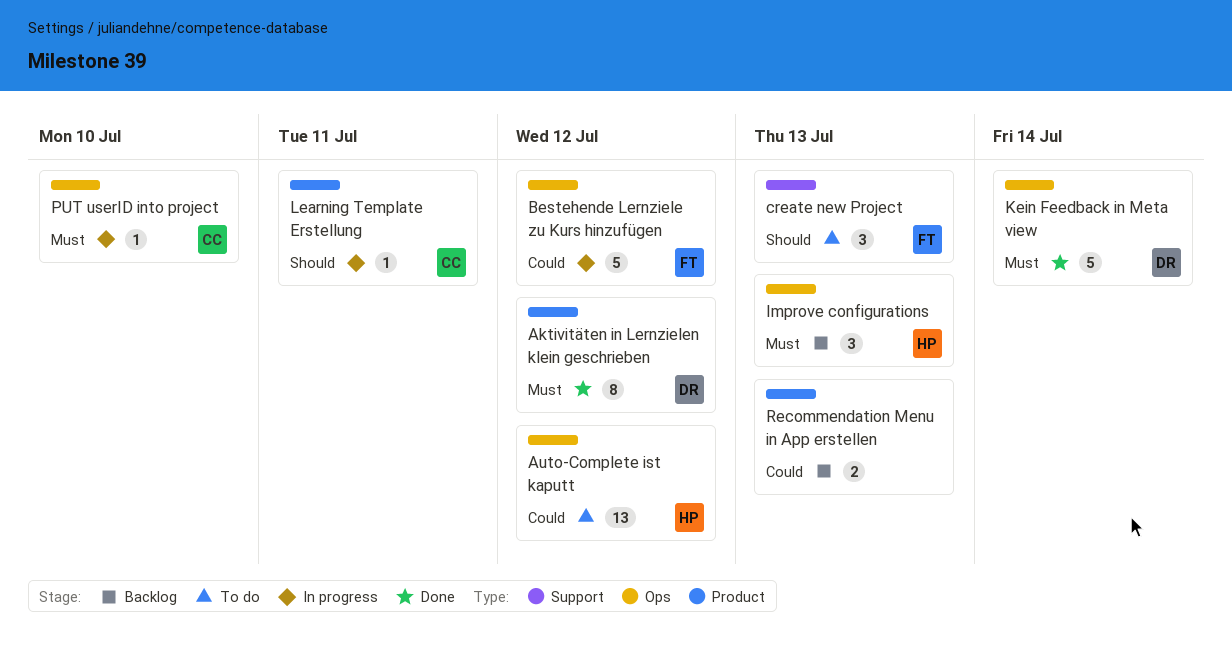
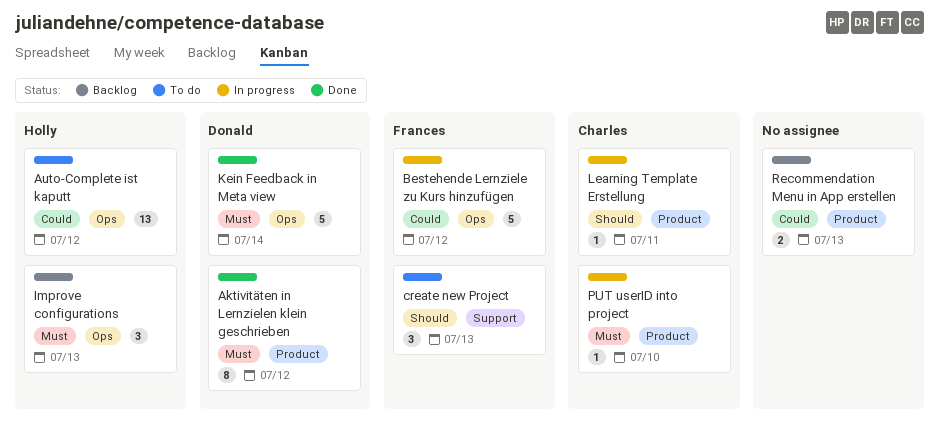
PUT userID into project, label: Ops -> Product

